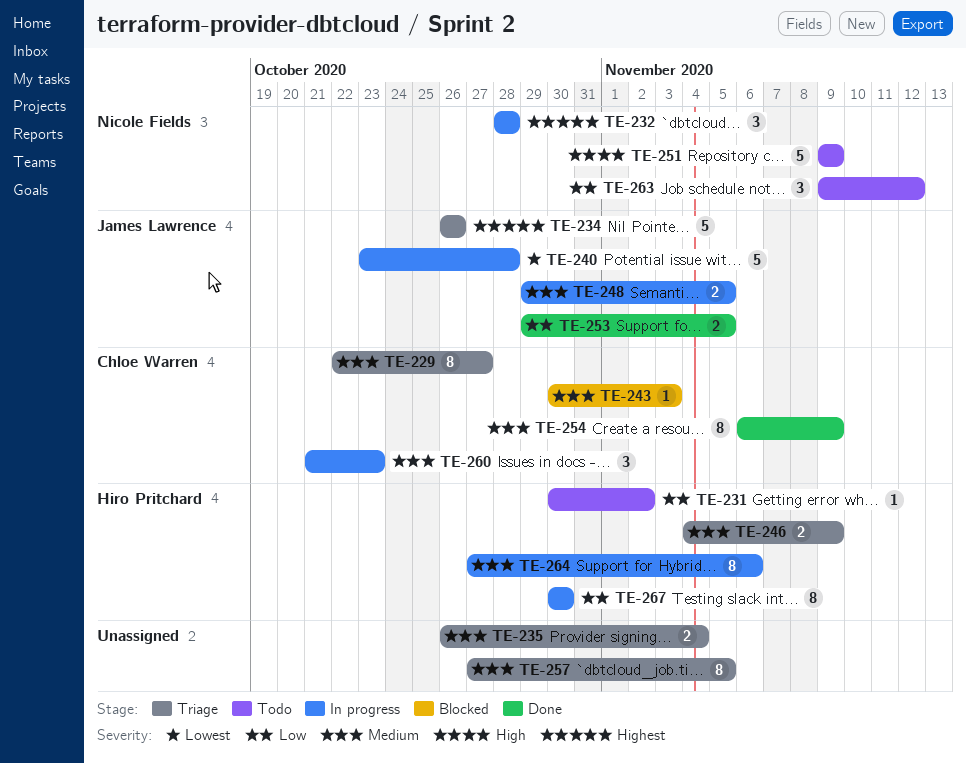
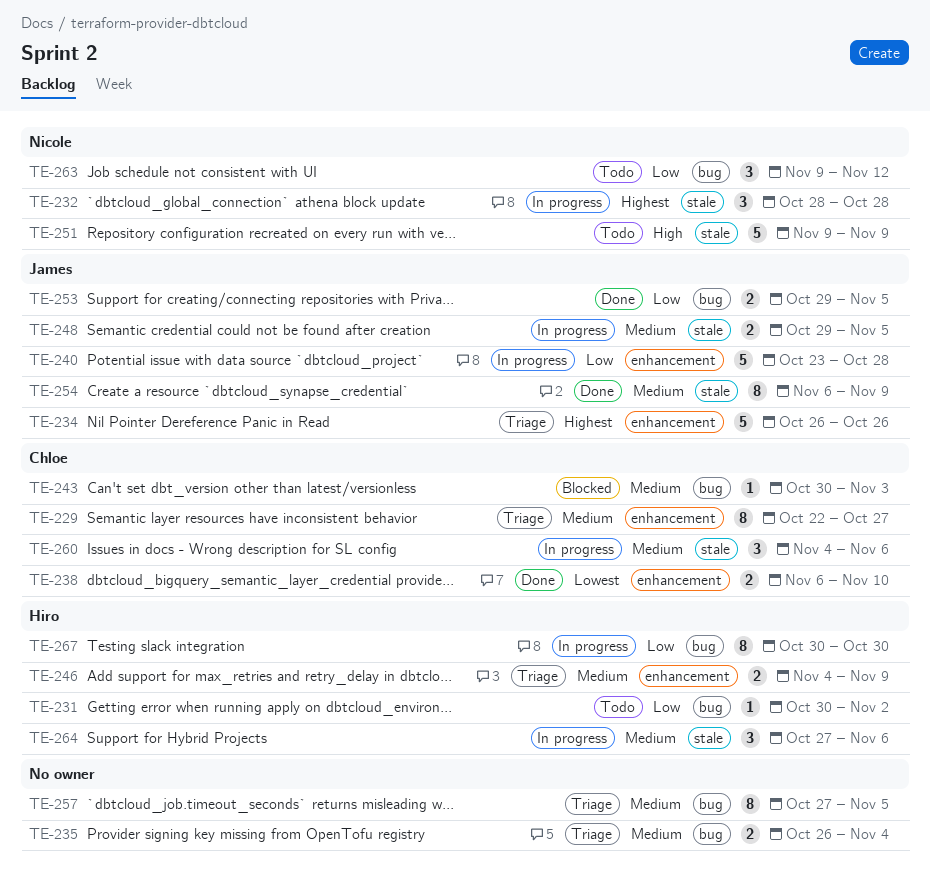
TE-238: none -> present
TE-240, priority: Lowest -> Low
TE-254, owner: Chloe Warren -> James Lawrence
TE-260, start: Oct 21 -> Nov 4
TE-260, due: Oct 23 -> Nov 6
TE-264, estimate: 8 -> 3

